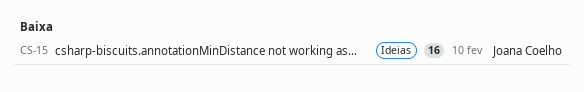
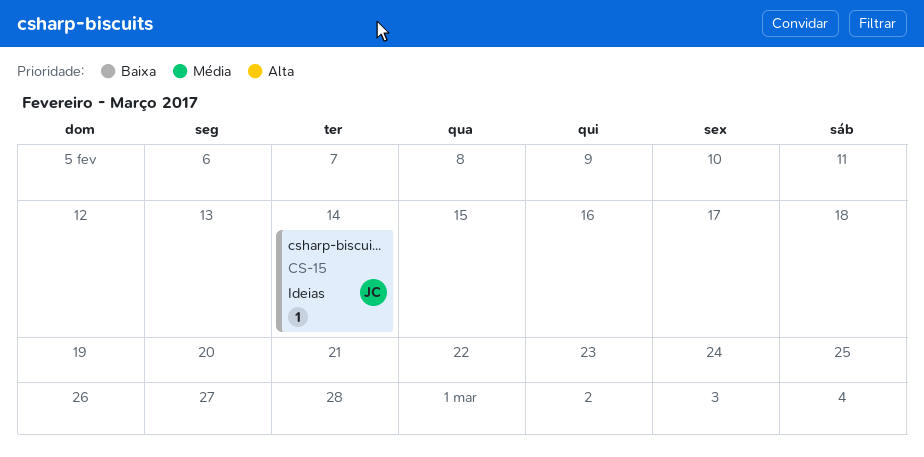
CS-15, estimate: 16 -> 1
CS-15, due: Feb 10 -> Feb 14

